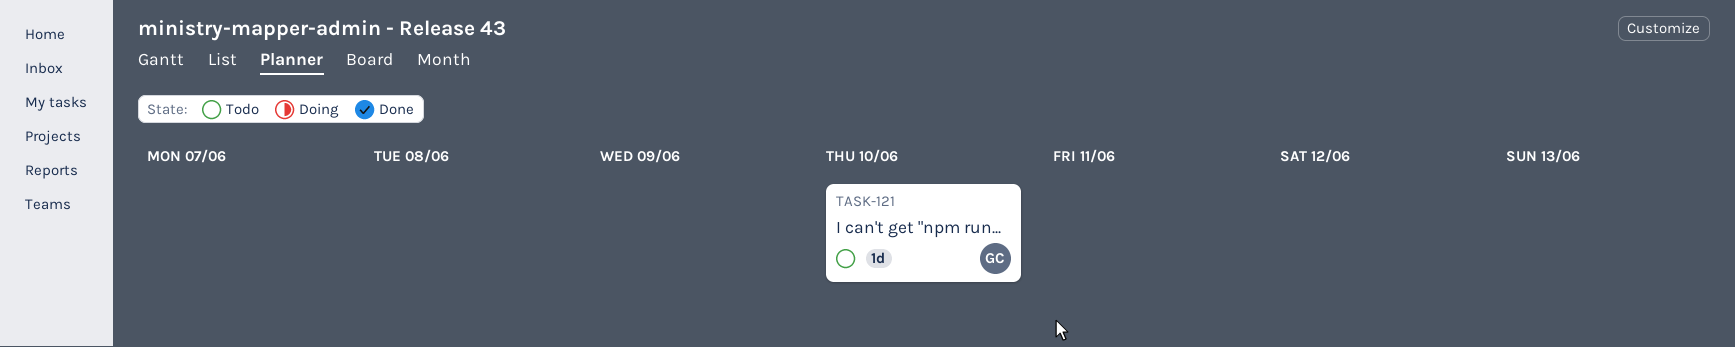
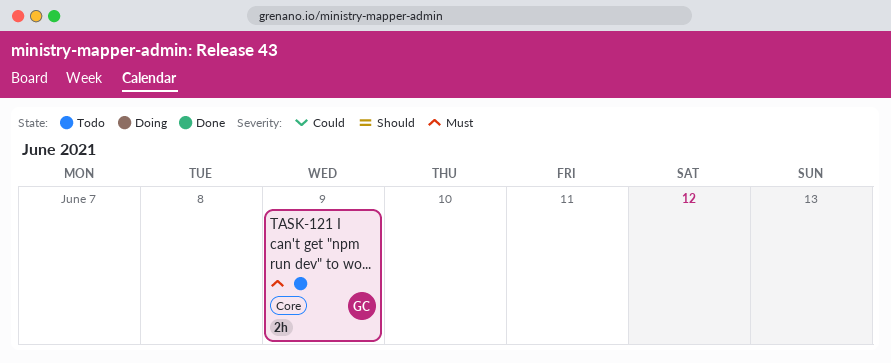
TASK-121, estimate: 1d -> 2h
TASK-121, due: Jun 10 -> Jun 9

